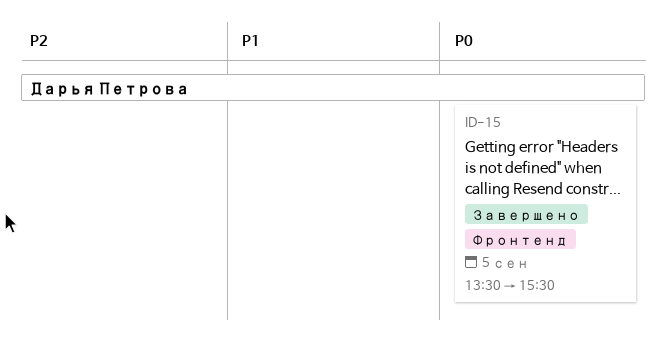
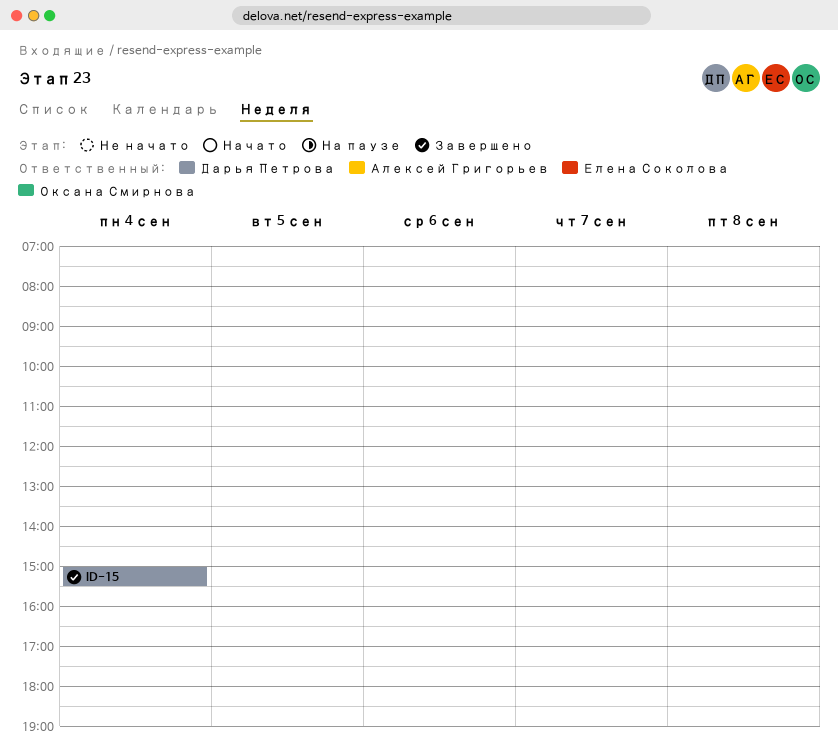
ID-15, day: Sep 5 -> Sep 4
ID-15, begins: 13:30 -> 15:00

